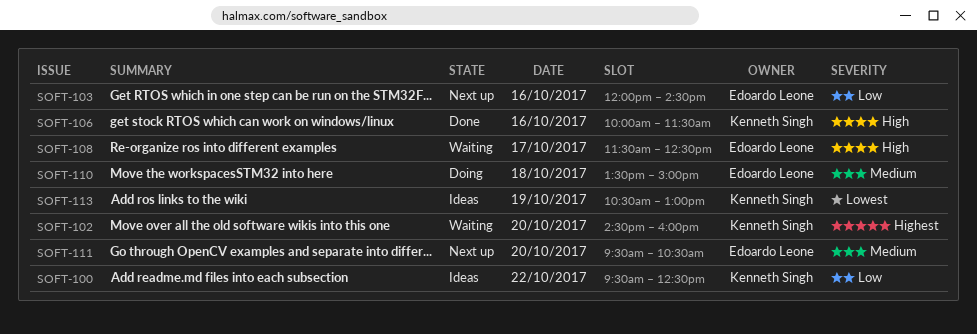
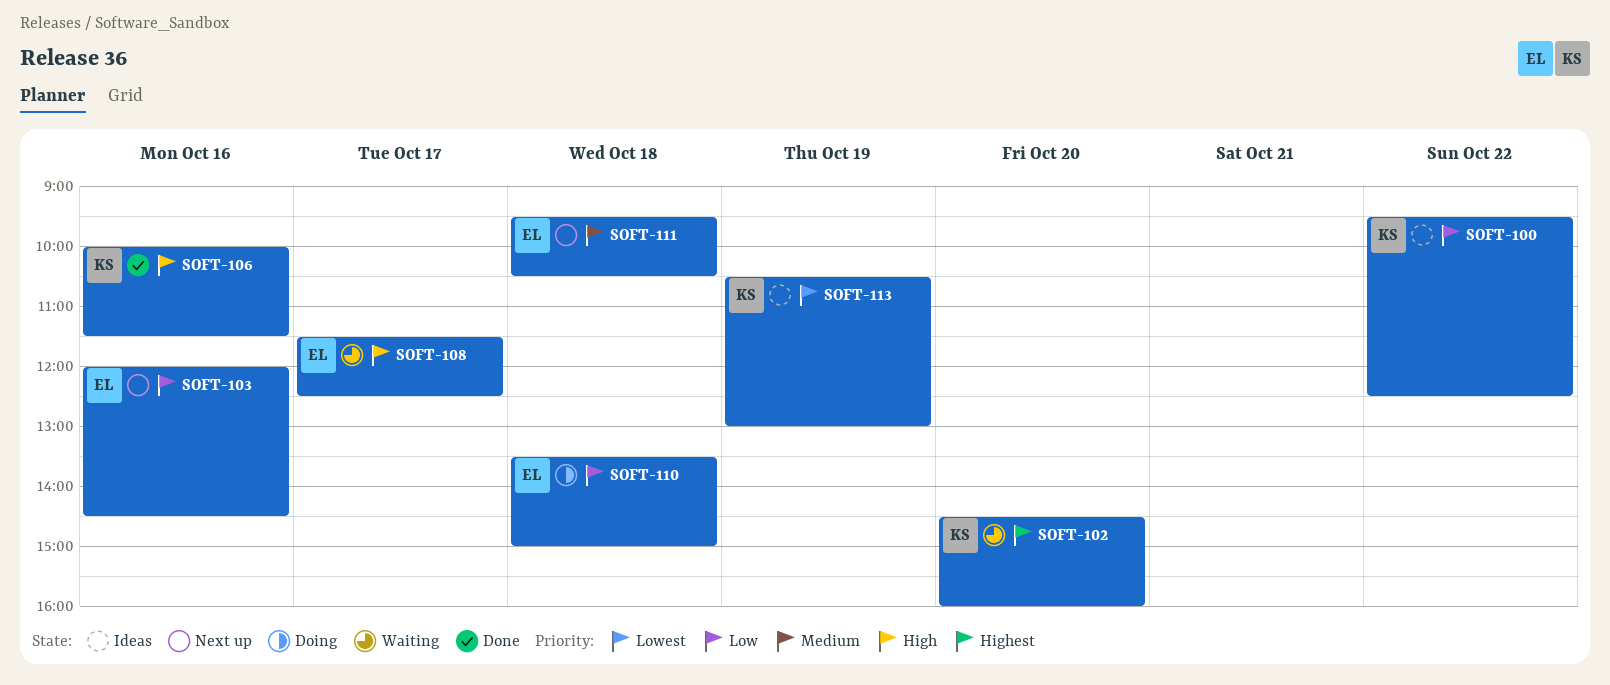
SOFT-110, priority: Medium -> Low
SOFT-111, day: Oct 20 -> Oct 18

